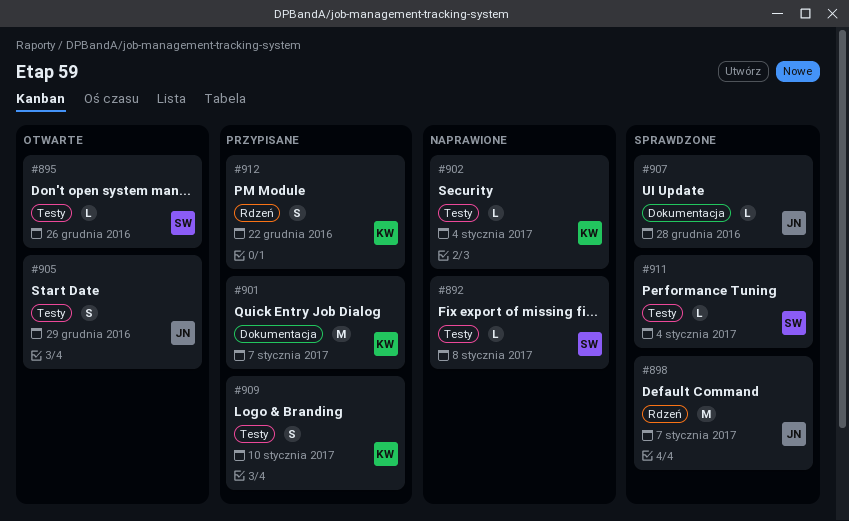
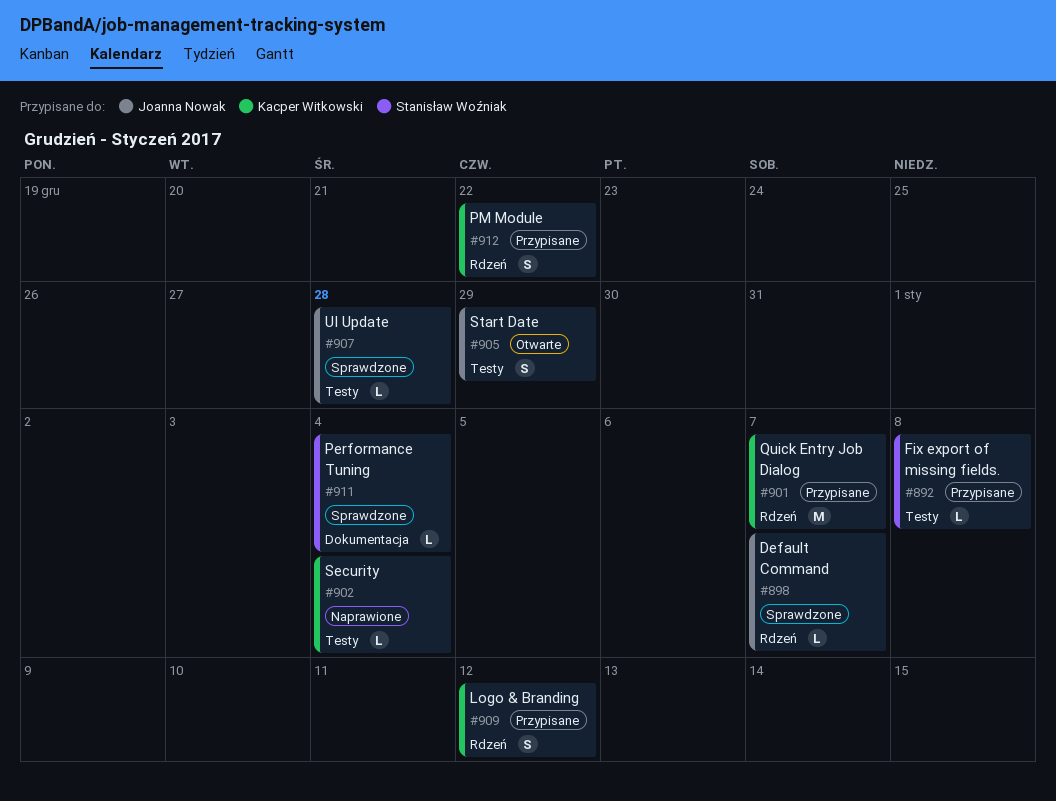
#892, status: Naprawione -> Przypisane
#895: present -> none
#898, estimate: M -> L
#901, label: Dokumentacja -> Rdzeń
#907, label: Dokumentacja -> Testy
#909, label: Testy -> Rdzeń
#909, due: Jan 10 -> Jan 12
#911, label: Testy -> Dokumentacja

